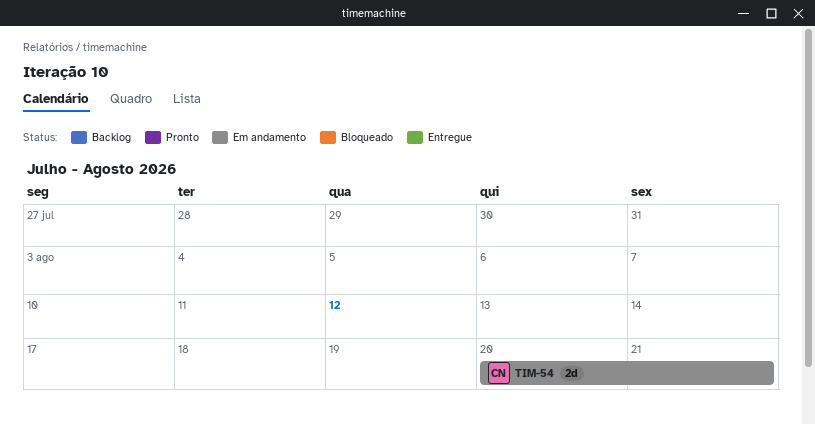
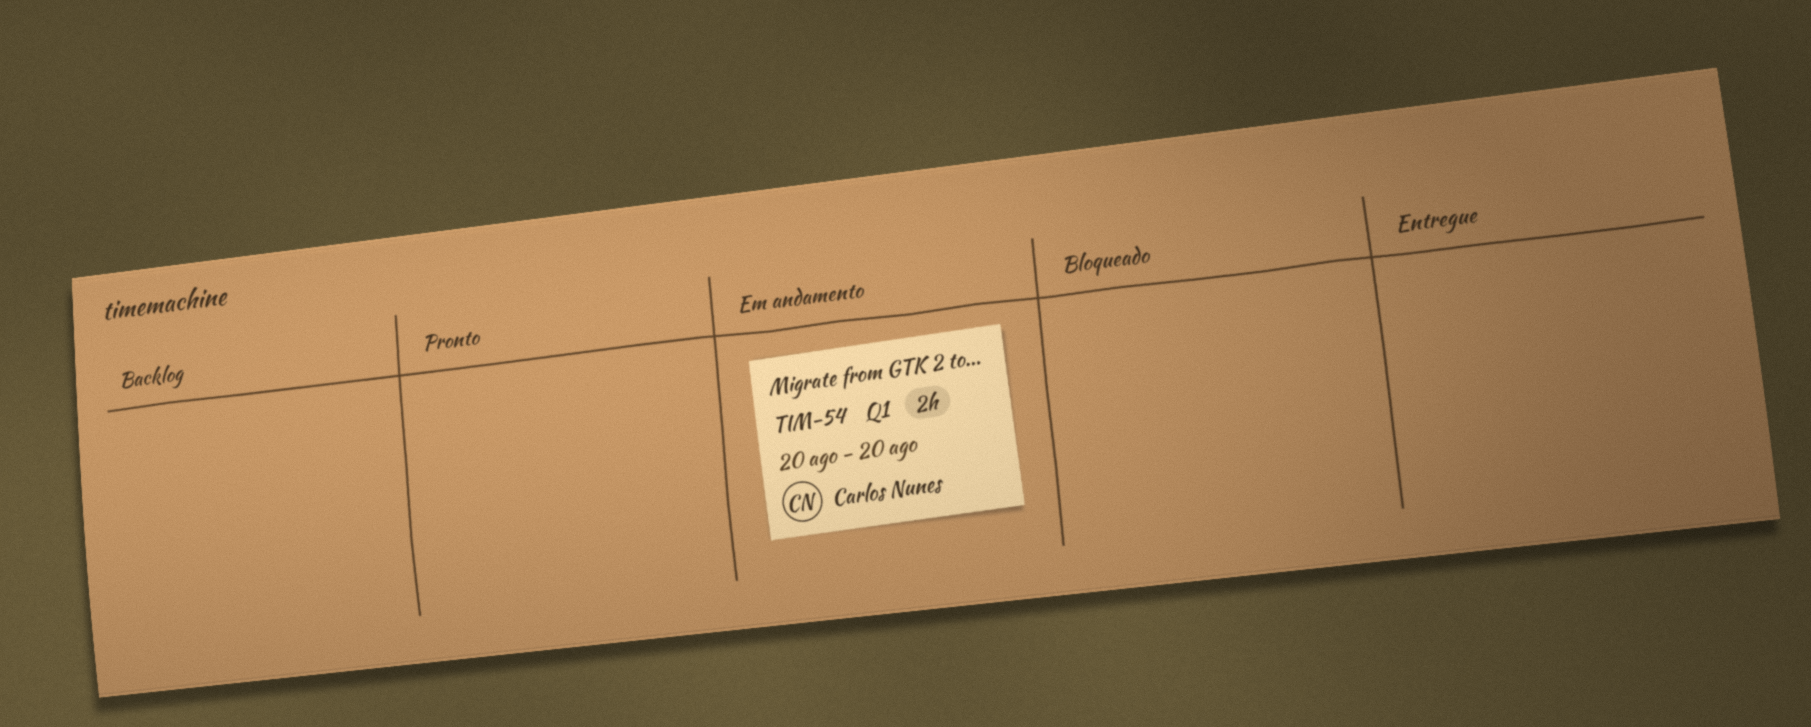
TIM-54, estimate: 2d -> 2h
TIM-54, due: Aug 21 -> Aug 20

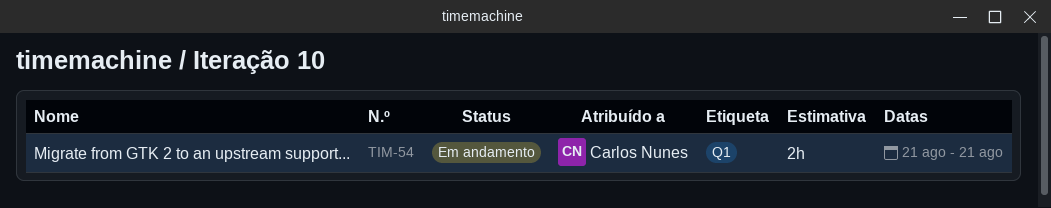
TIM-54, start: Aug 20 -> Aug 21
TIM-54, due: Aug 20 -> Aug 21

